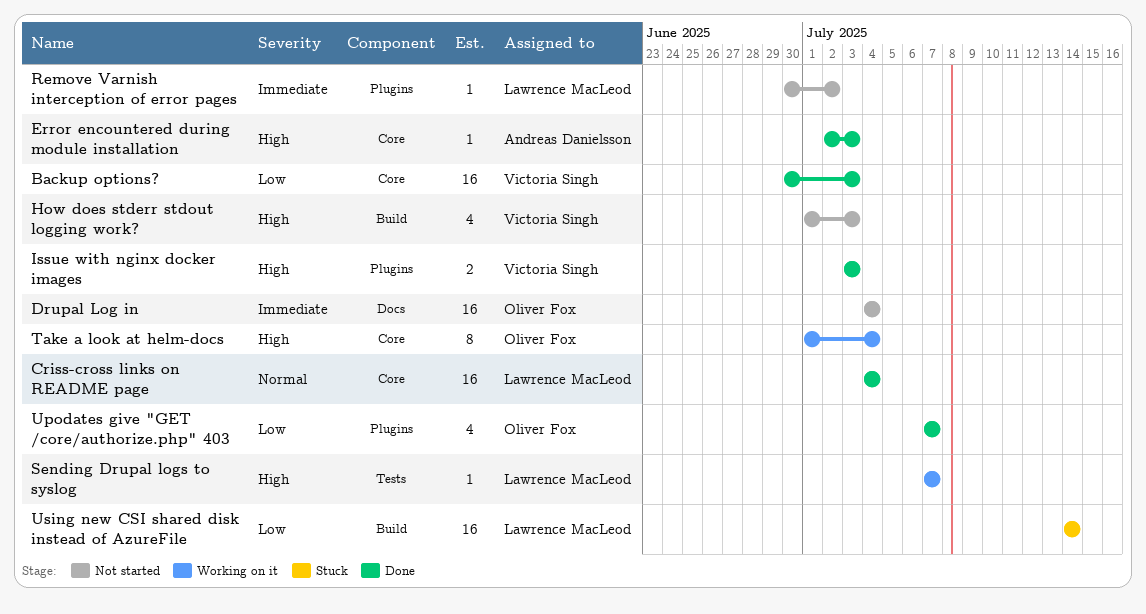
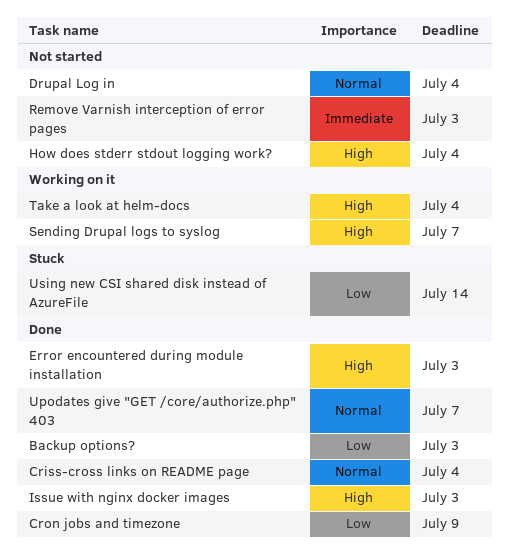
Cron jobs and timezone: none -> present
Drupal Log in, priority: Immediate -> Normal
How does stderr stdout logging work?, due: Jul 3 -> Jul 4
Remove Varnish interception of error pages, due: Jul 2 -> Jul 3
Upodates give "GET /core/authorize.php" 403, priority: Low -> Normal

